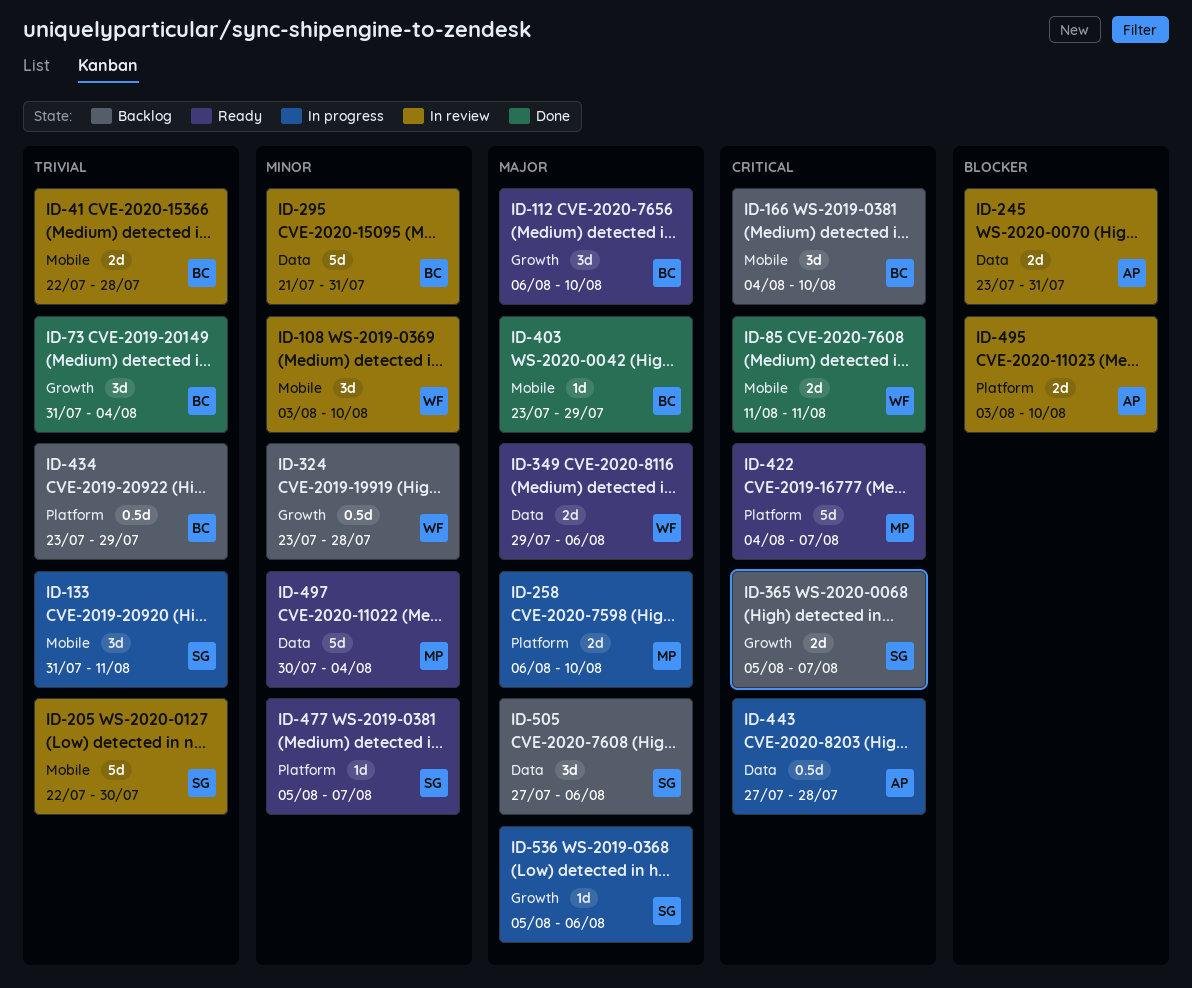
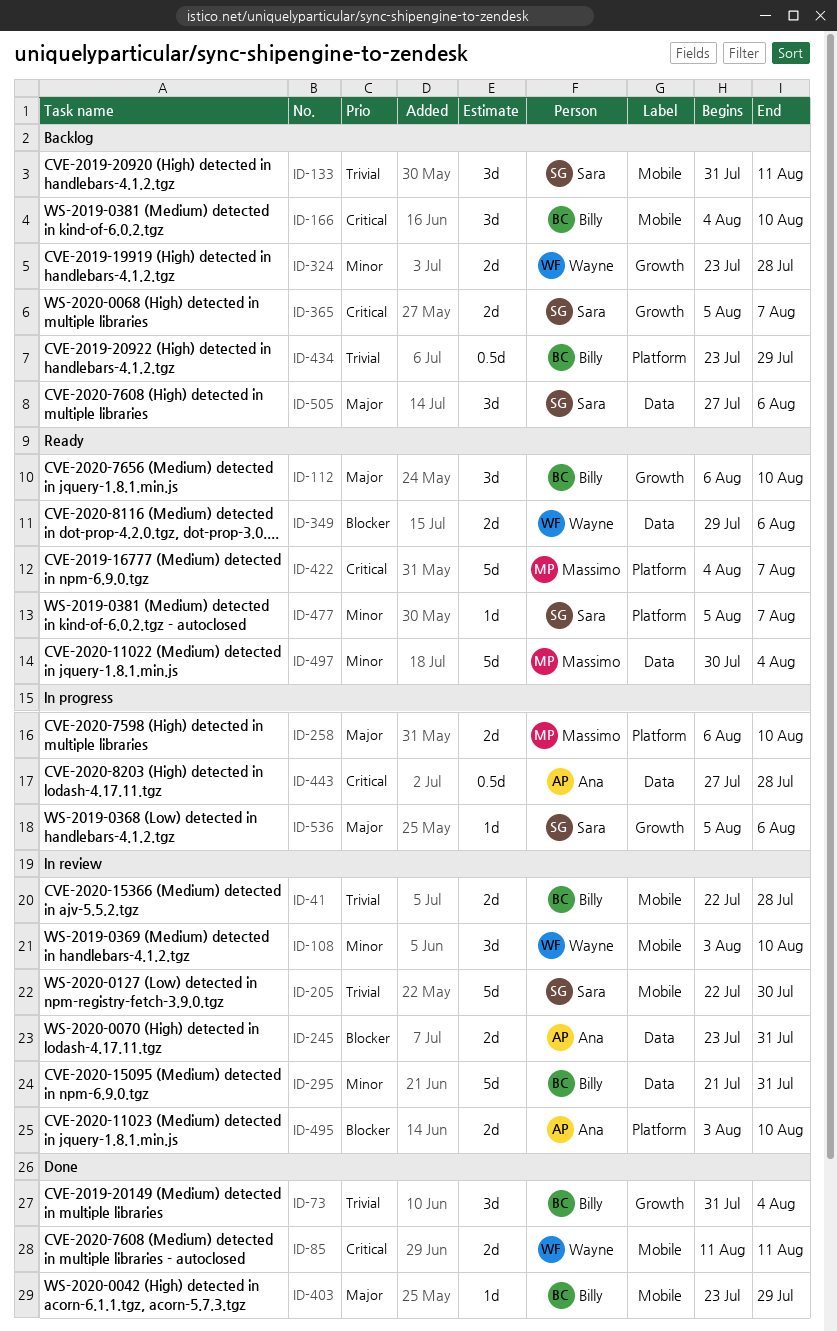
ID-133, status: In progress -> Backlog
ID-324, estimate: 0.5d -> 2d
ID-349, priority: Major -> Blocker

